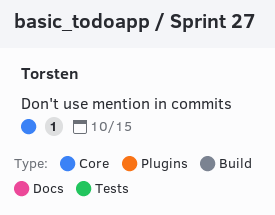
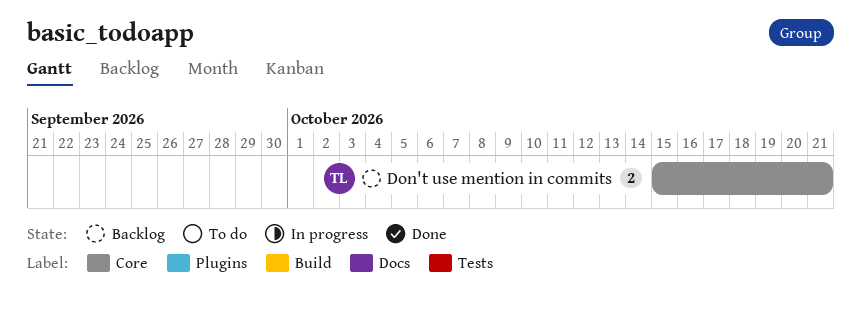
Don't use mention in commits, estimate: 1 -> 2
Don't use mention in commits, due: Oct 15 -> Oct 21

